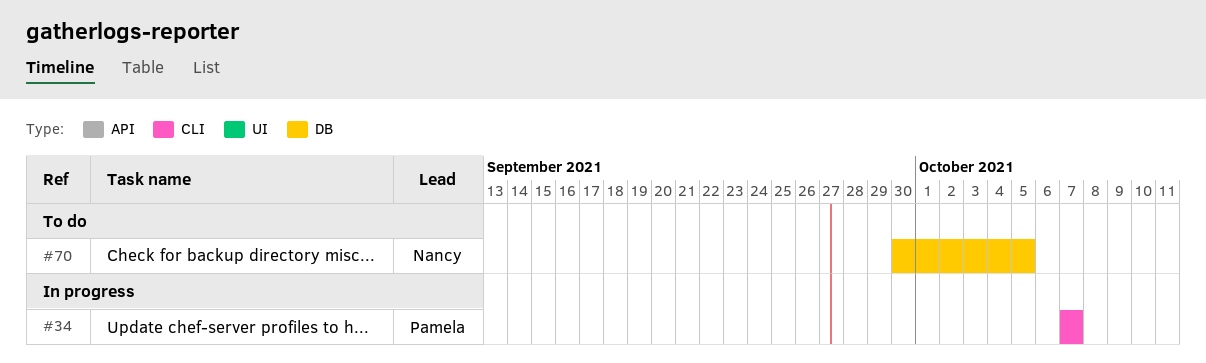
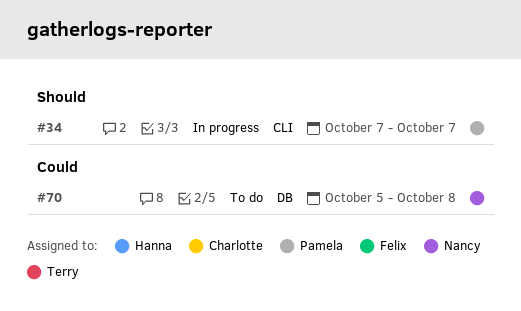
#70, start: Sep 30 -> Oct 5
#70, due: Oct 5 -> Oct 8

